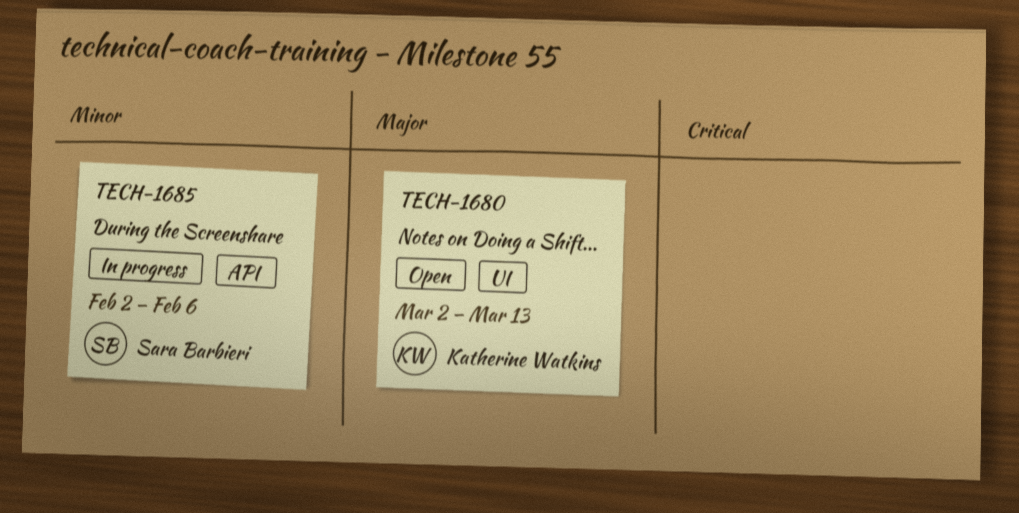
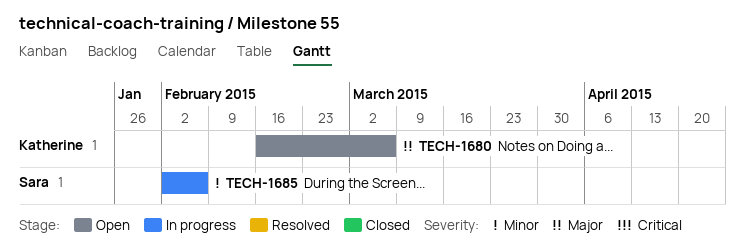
TECH-1680, start: Mar 2 -> Feb 16
TECH-1680, due: Mar 13 -> Mar 6

